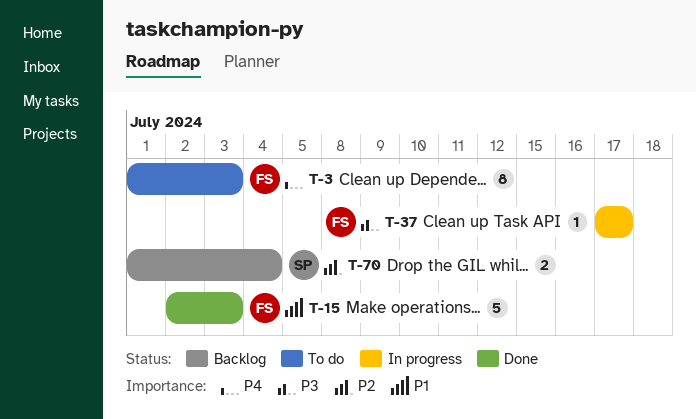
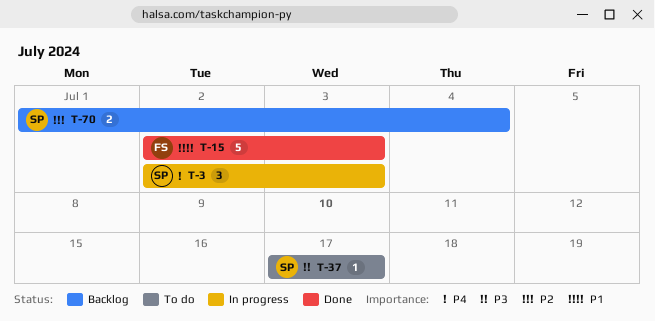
T-3, status: To do -> In progress
T-3, owner: FS -> SP
T-3, estimate: 8 -> 3
T-3, start: Jul 1 -> Jul 2
T-37, status: In progress -> To do
T-37, owner: FS -> SP

